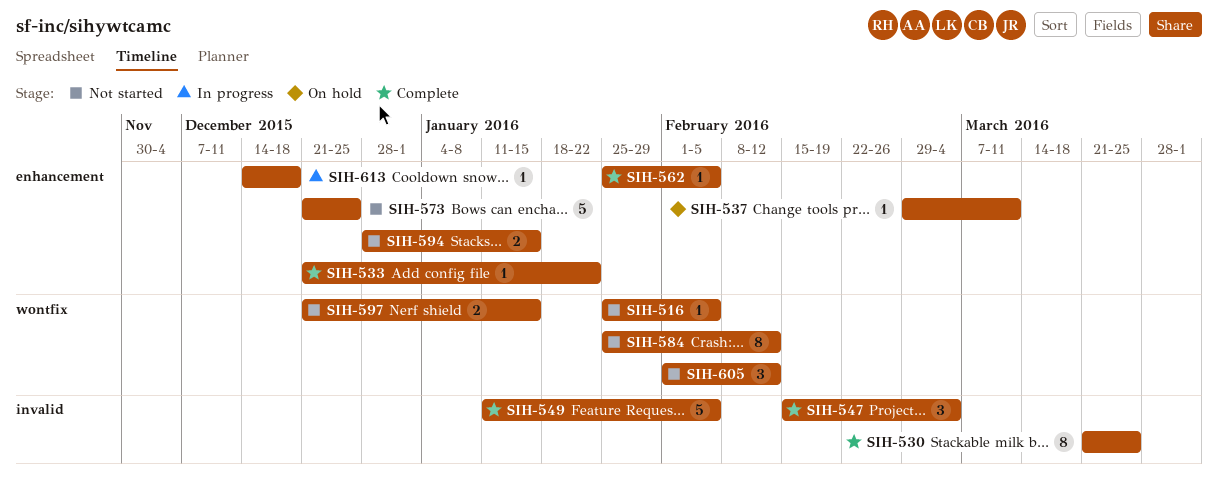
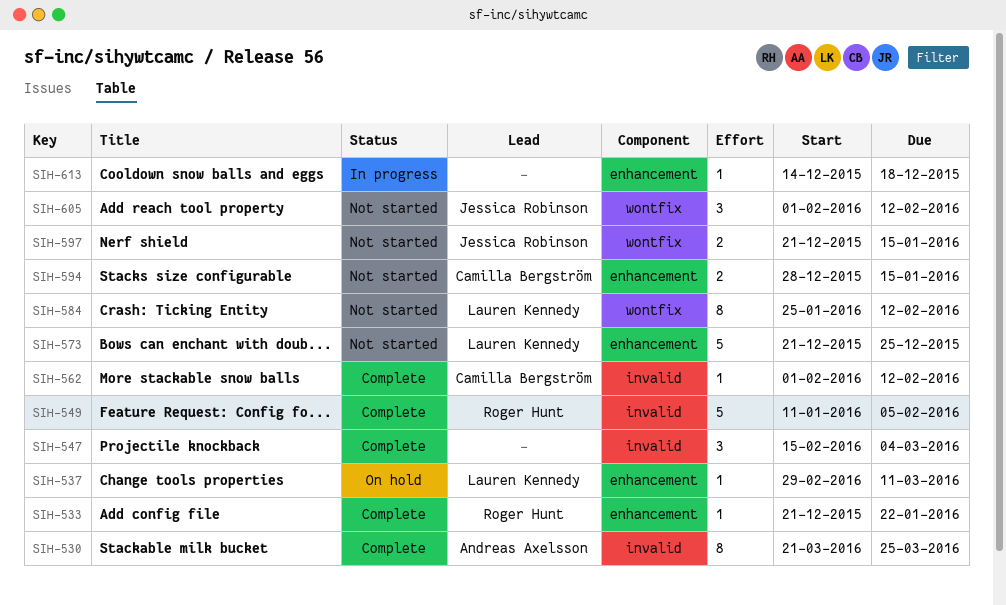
SIH-516: present -> none
SIH-562, label: enhancement -> invalid
SIH-562, start: Jan 25 -> Feb 1
SIH-562, due: Feb 5 -> Feb 12

